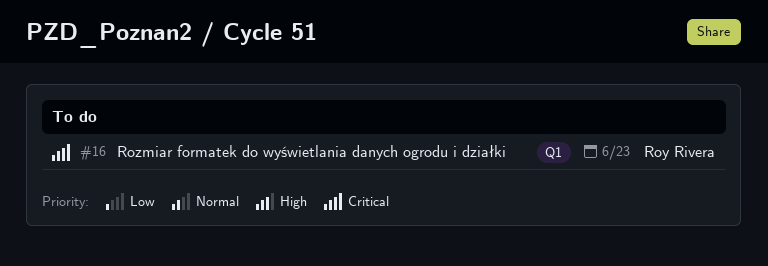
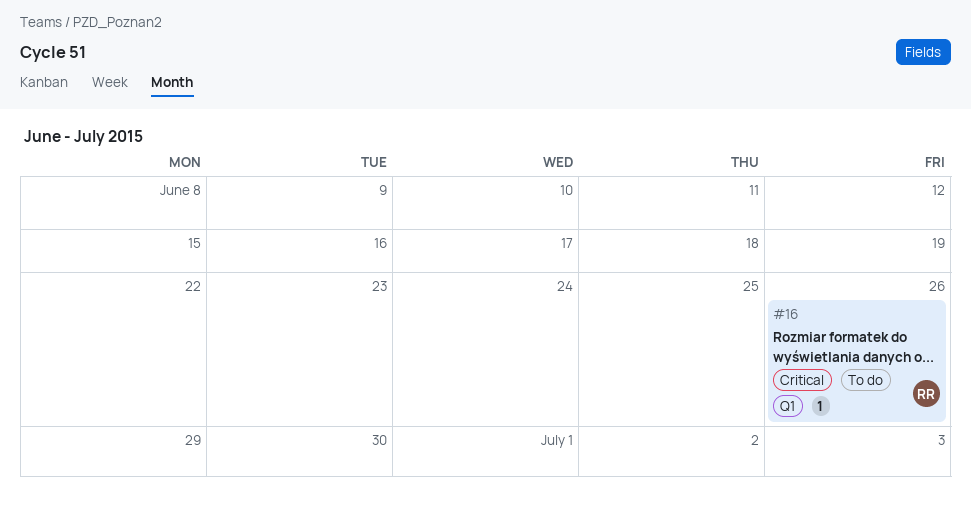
#16, due: Jun 23 -> Jun 26

